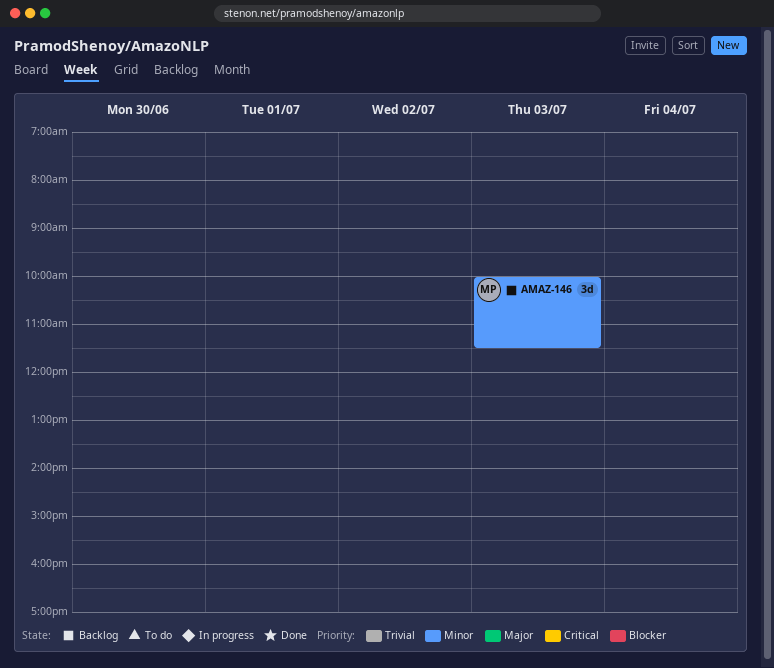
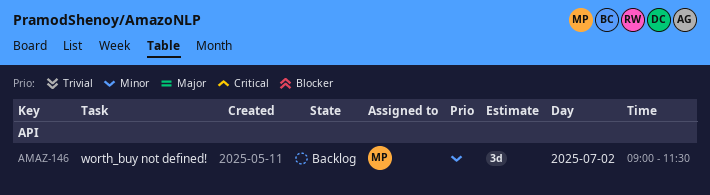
AMAZ-146, day: Jul 3 -> Jul 2
AMAZ-146, begins: 10:00 -> 09:00

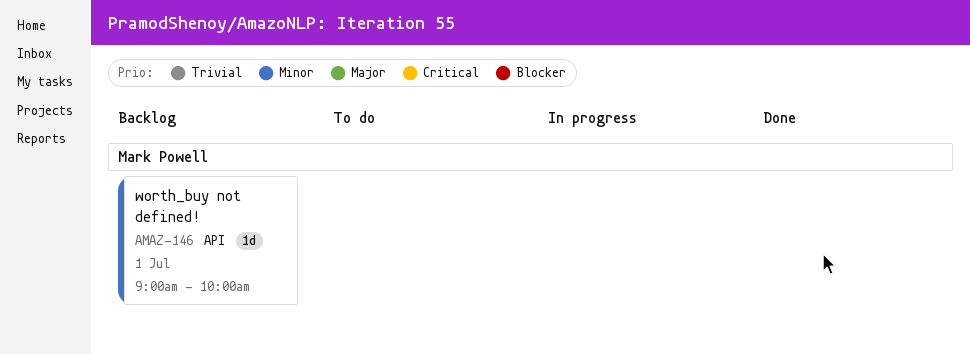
AMAZ-146, estimate: 3d -> 1d
AMAZ-146, day: Jul 2 -> Jul 1
AMAZ-146, ends: 11:30 -> 10:00

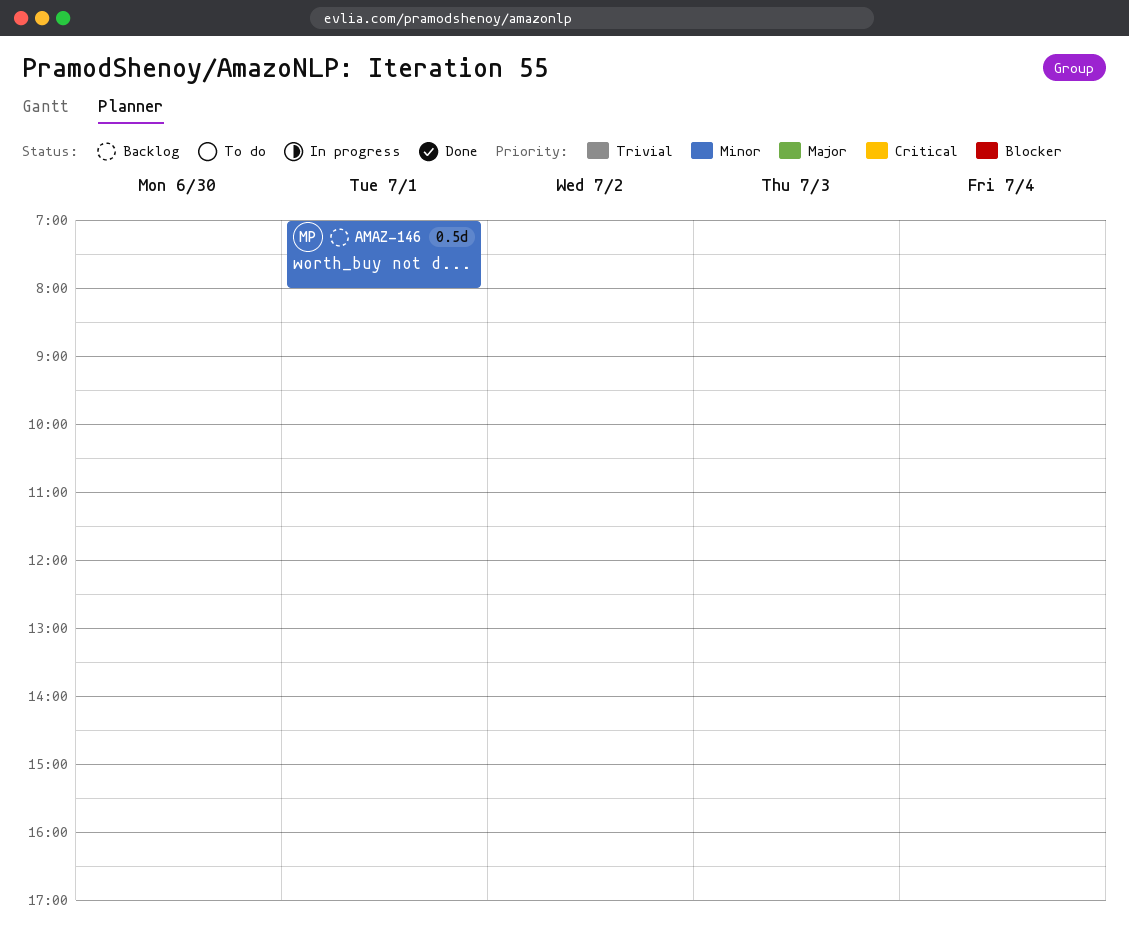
AMAZ-146, estimate: 1d -> 0.5d
AMAZ-146, begins: 09:00 -> 07:00
AMAZ-146, ends: 10:00 -> 08:00

